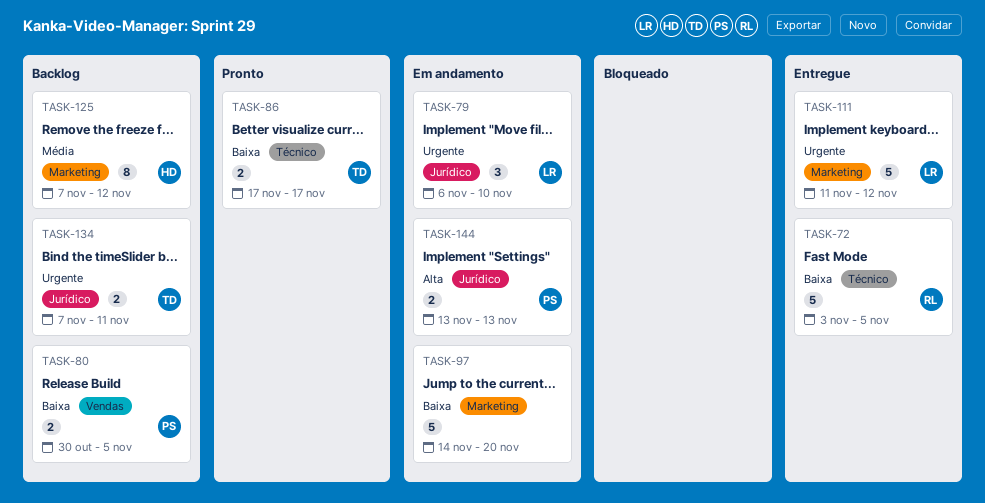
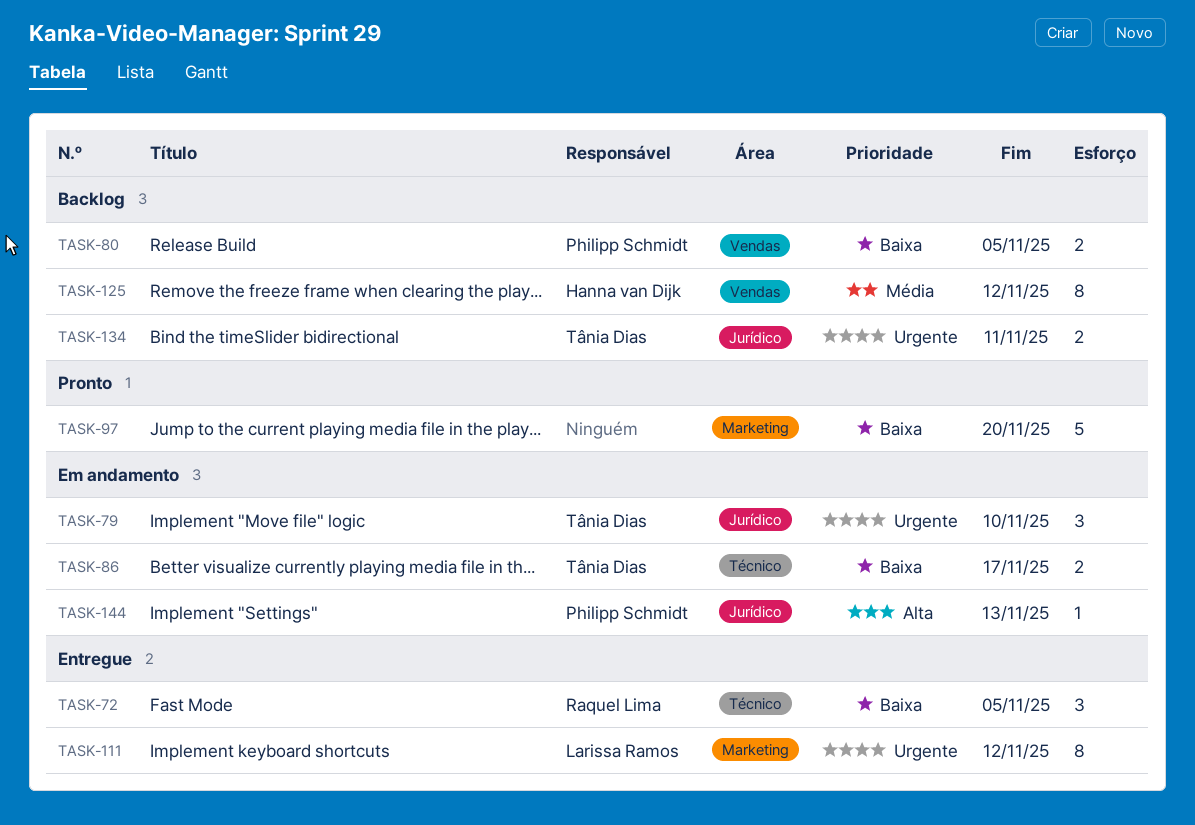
TASK-72, estimate: 5 -> 3
TASK-79, owner: Larissa Ramos -> Tânia Dias
TASK-86, status: Pronto -> Em andamento
TASK-97, status: Em andamento -> Pronto
TASK-111, estimate: 5 -> 8
TASK-125, label: Marketing -> Vendas
TASK-144, estimate: 2 -> 1

